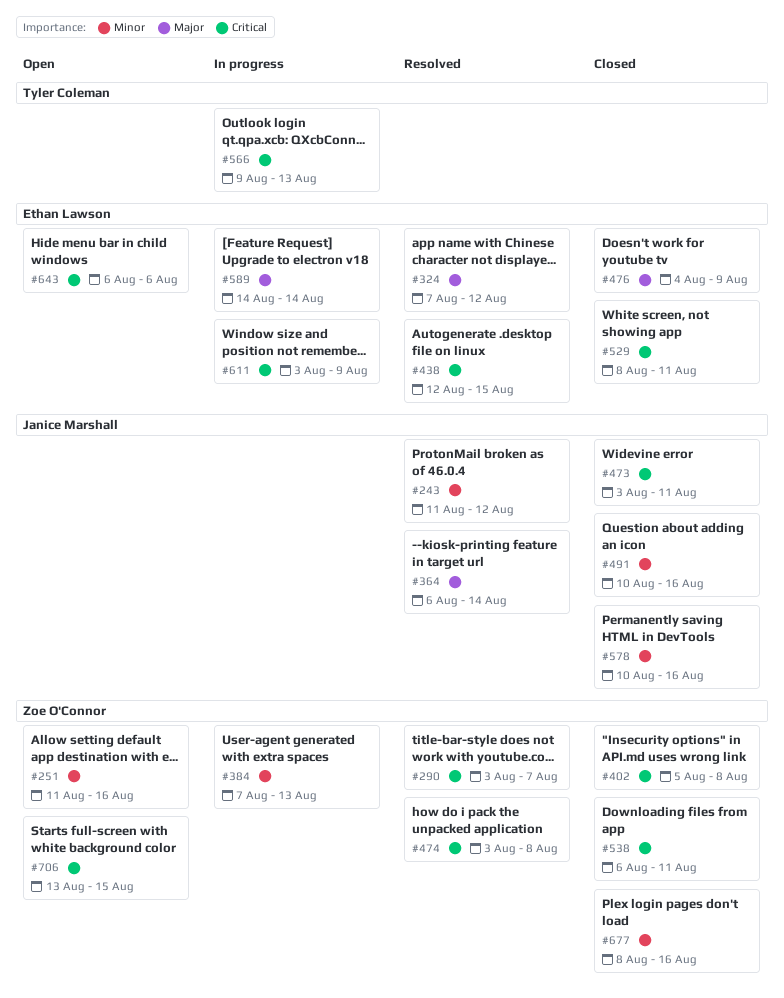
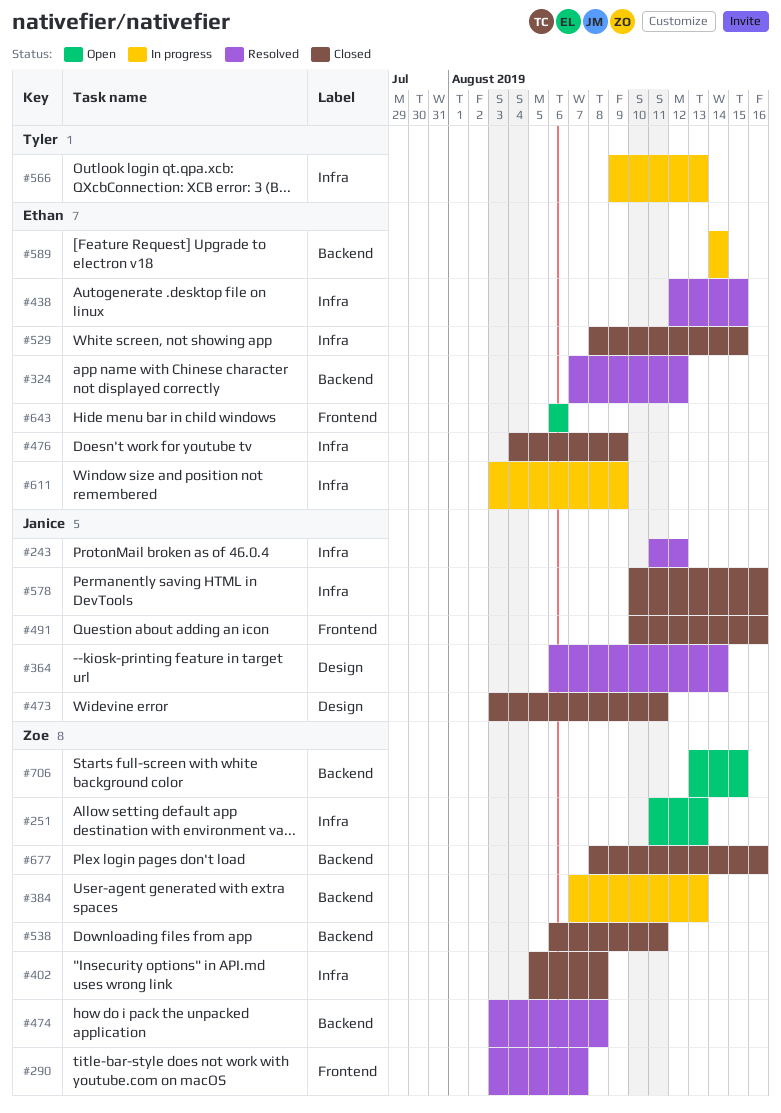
#251, due: Aug 16 -> Aug 13
#529, due: Aug 11 -> Aug 15

